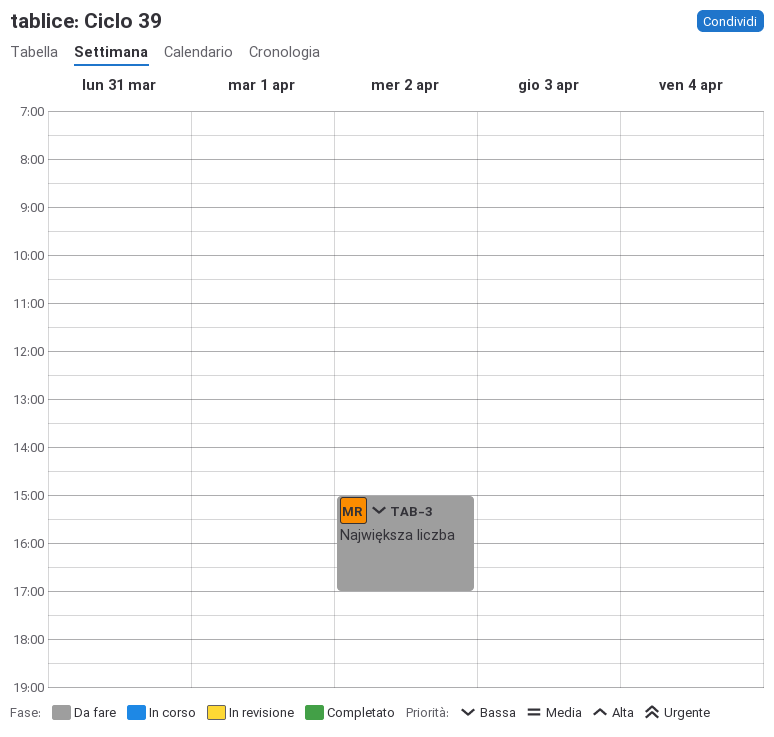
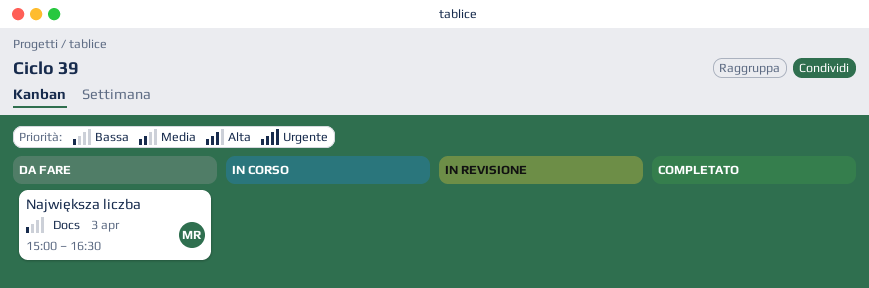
Największa liczba, day: Apr 2 -> Apr 3
Największa liczba, ends: 17:00 -> 16:30

